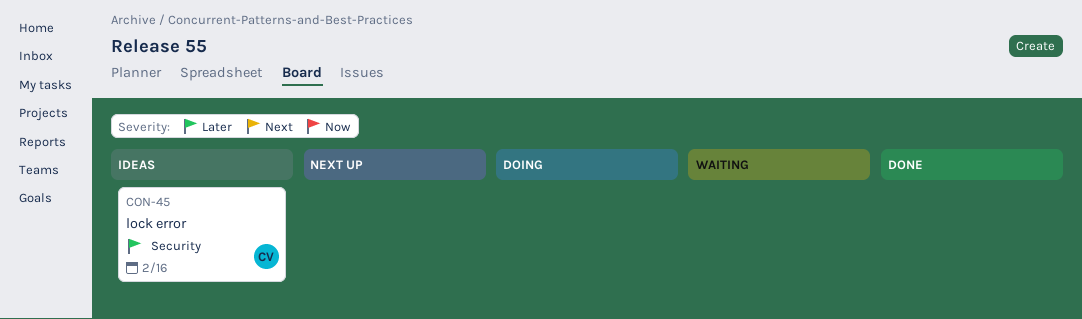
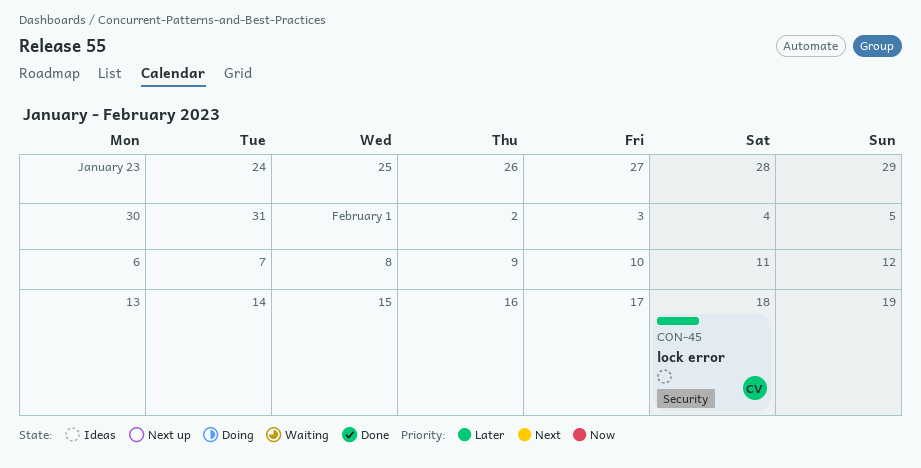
CON-45, due: Feb 16 -> Feb 18

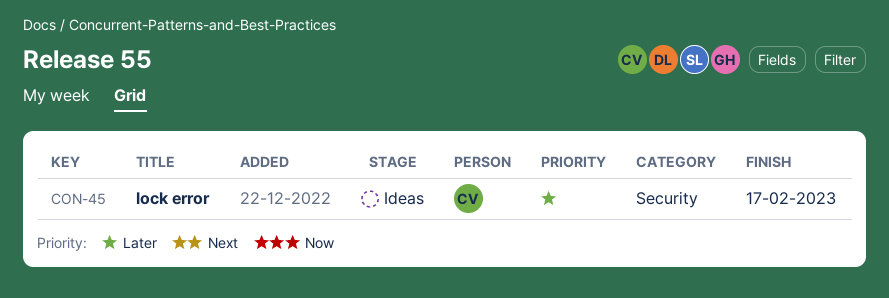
CON-45, due: Feb 18 -> Feb 17

